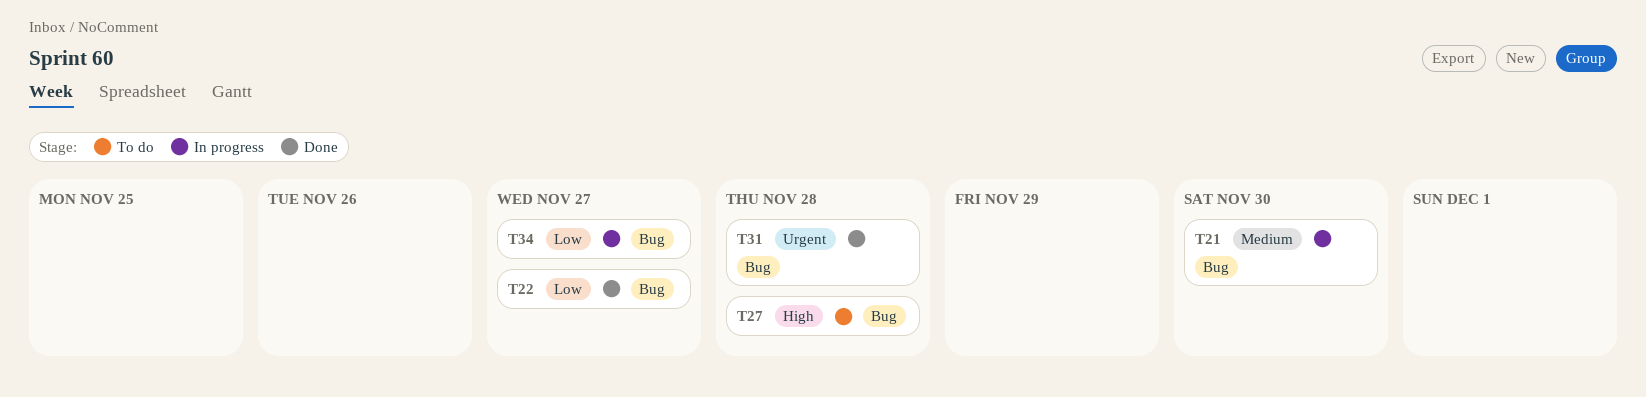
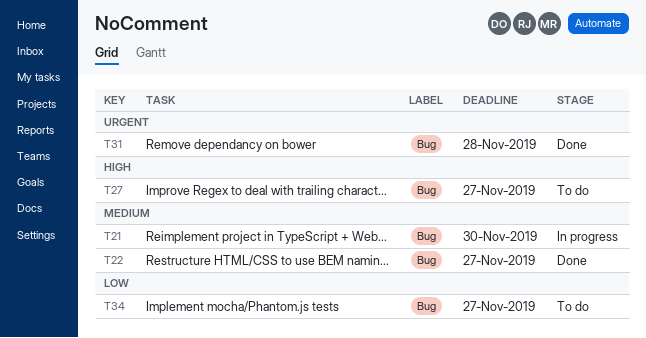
T22, priority: Low -> Medium
T27, due: Nov 28 -> Nov 27
T34, status: In progress -> To do

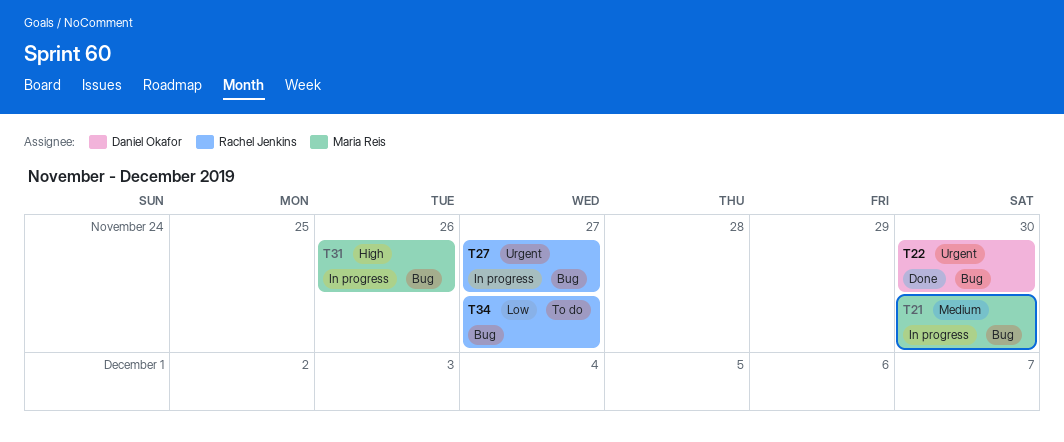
T22, priority: Medium -> Urgent
T22, due: Nov 27 -> Nov 30
T27, status: To do -> In progress
T27, priority: High -> Urgent
T31, status: Done -> In progress
T31, priority: Urgent -> High
T31, due: Nov 28 -> Nov 26

